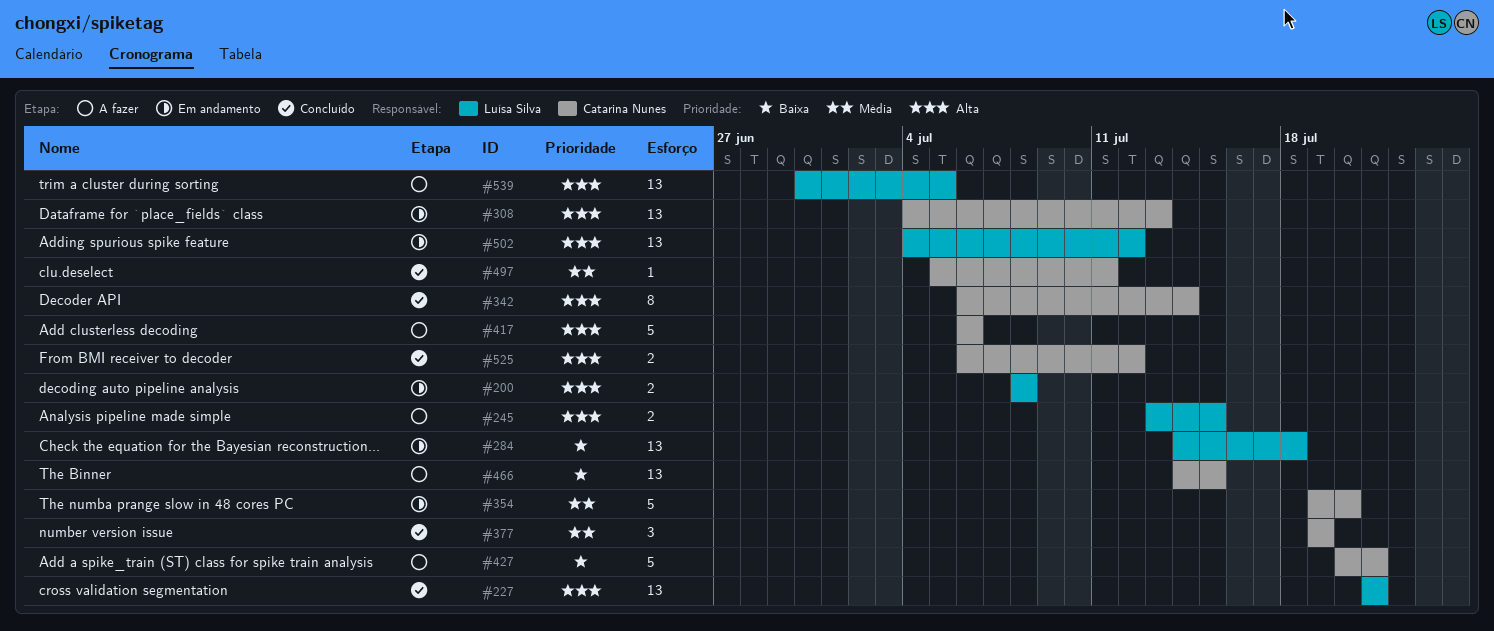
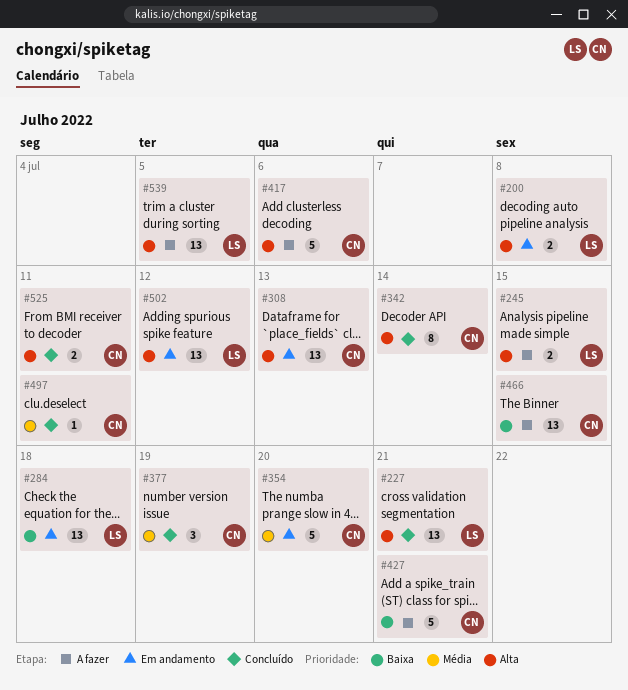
#525, due: Jul 12 -> Jul 11

